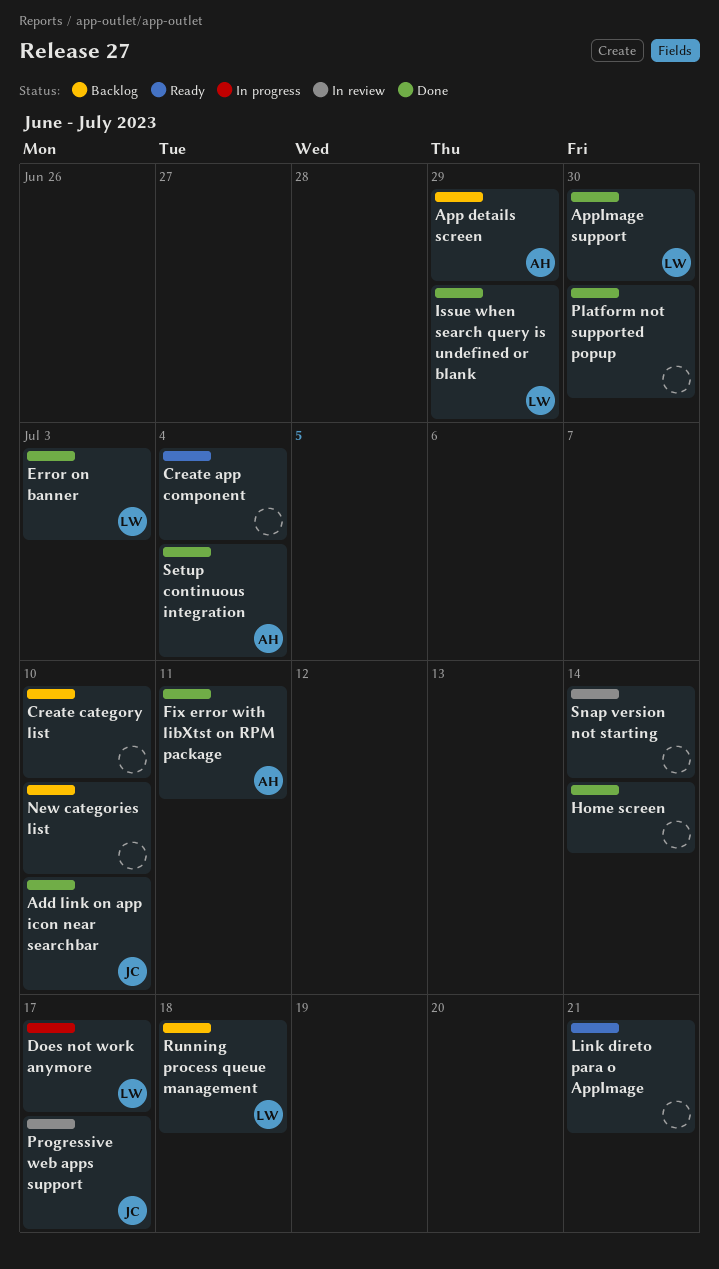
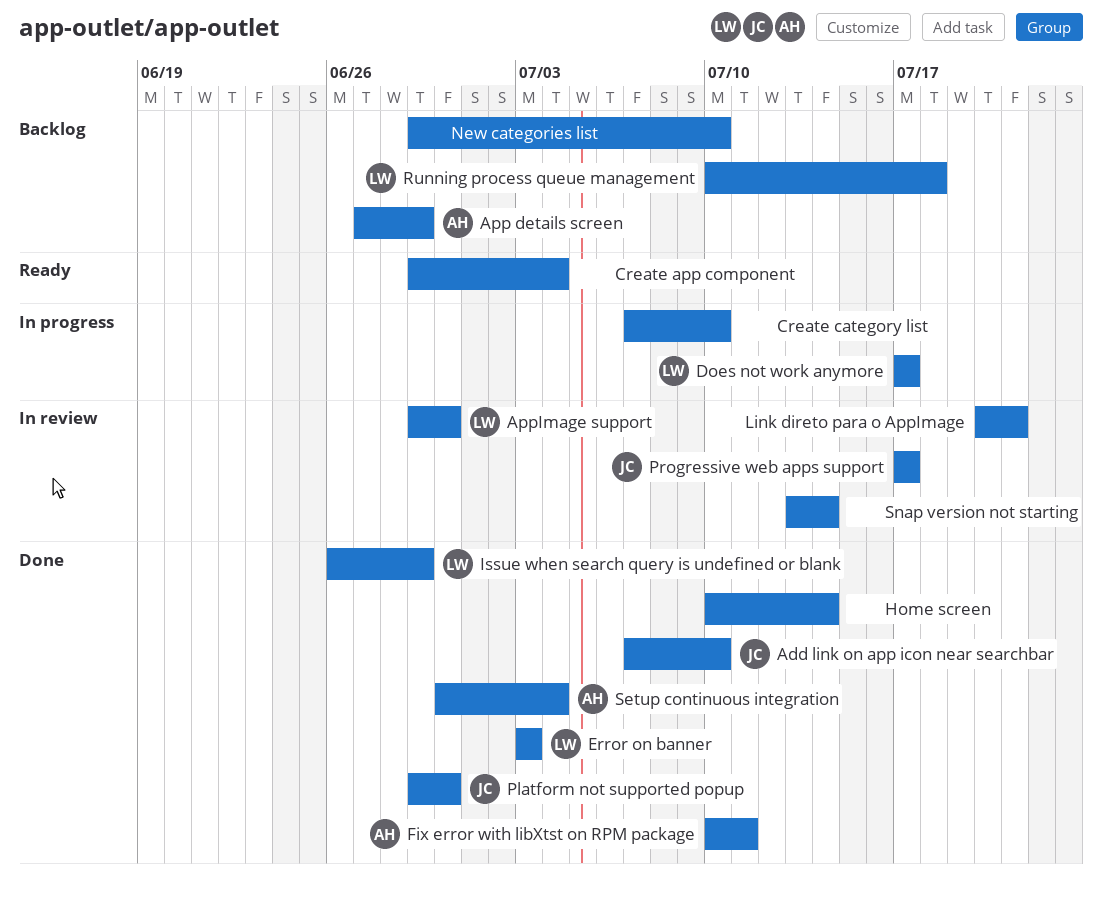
AppImage support, status: Done -> In review
Create category list, status: Backlog -> In progress
Link direto para o AppImage, status: Ready -> In review
Platform not supported popup, owner: none -> JC

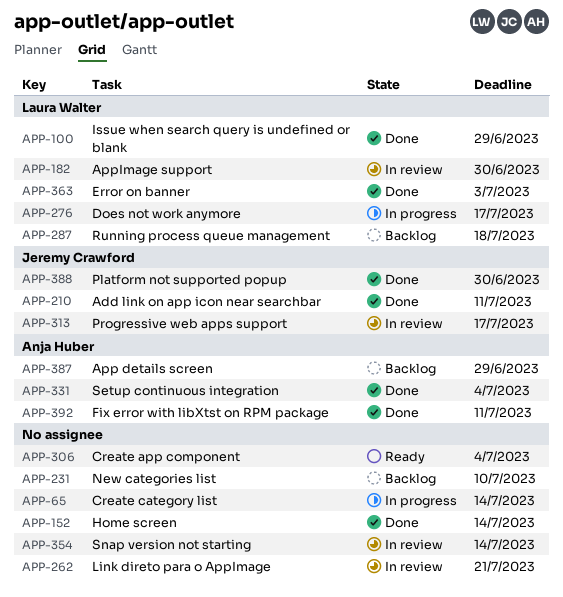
Add link on app icon near searchbar, due: Jul 10 -> Jul 11
Create category list, due: Jul 10 -> Jul 14

